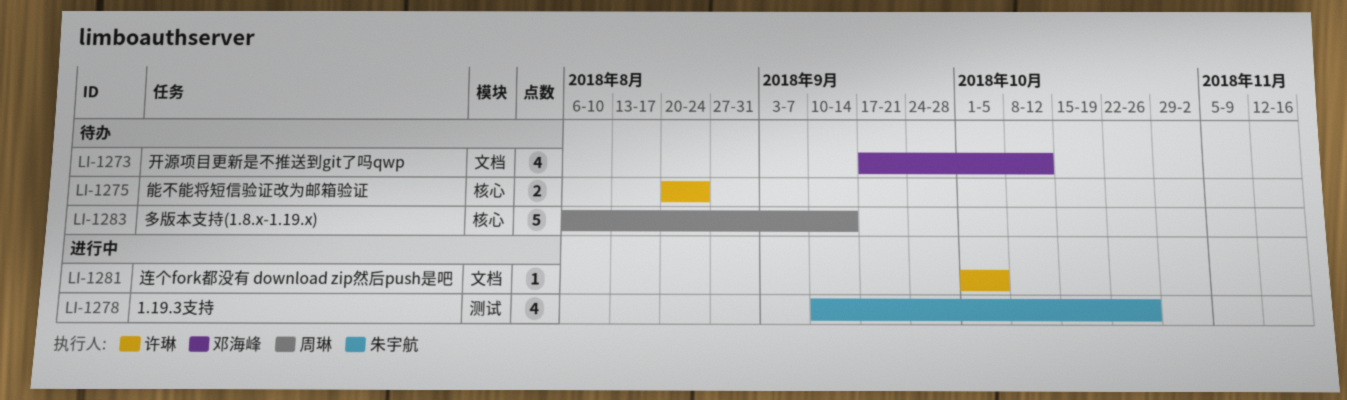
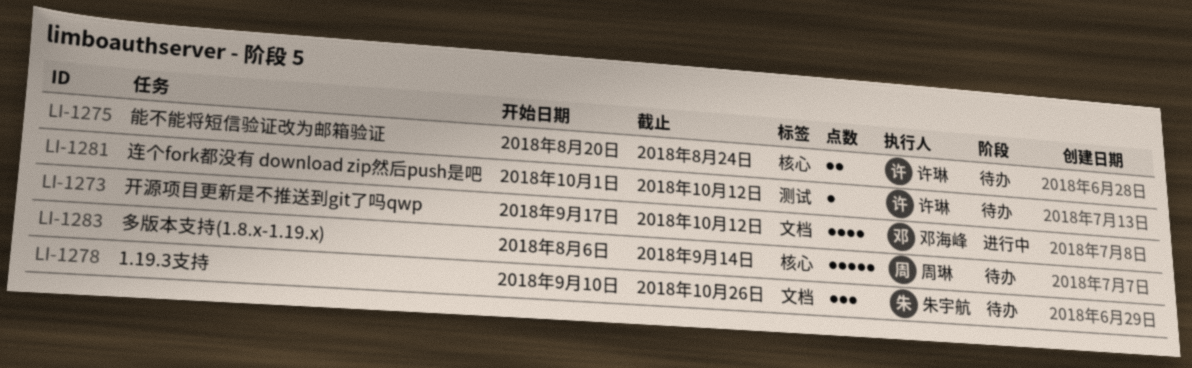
LI-1273, status: 待办 -> 进行中
LI-1278, status: 进行中 -> 待办
LI-1278, label: 测试 -> 文档
LI-1278, estimate: 4 -> 3
LI-1281, status: 进行中 -> 待办
LI-1281, label: 文档 -> 测试
LI-1281, due: Oct 5 -> Oct 12

